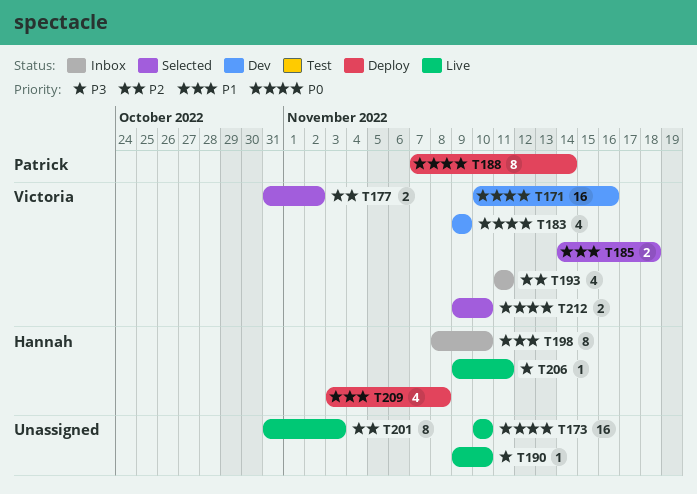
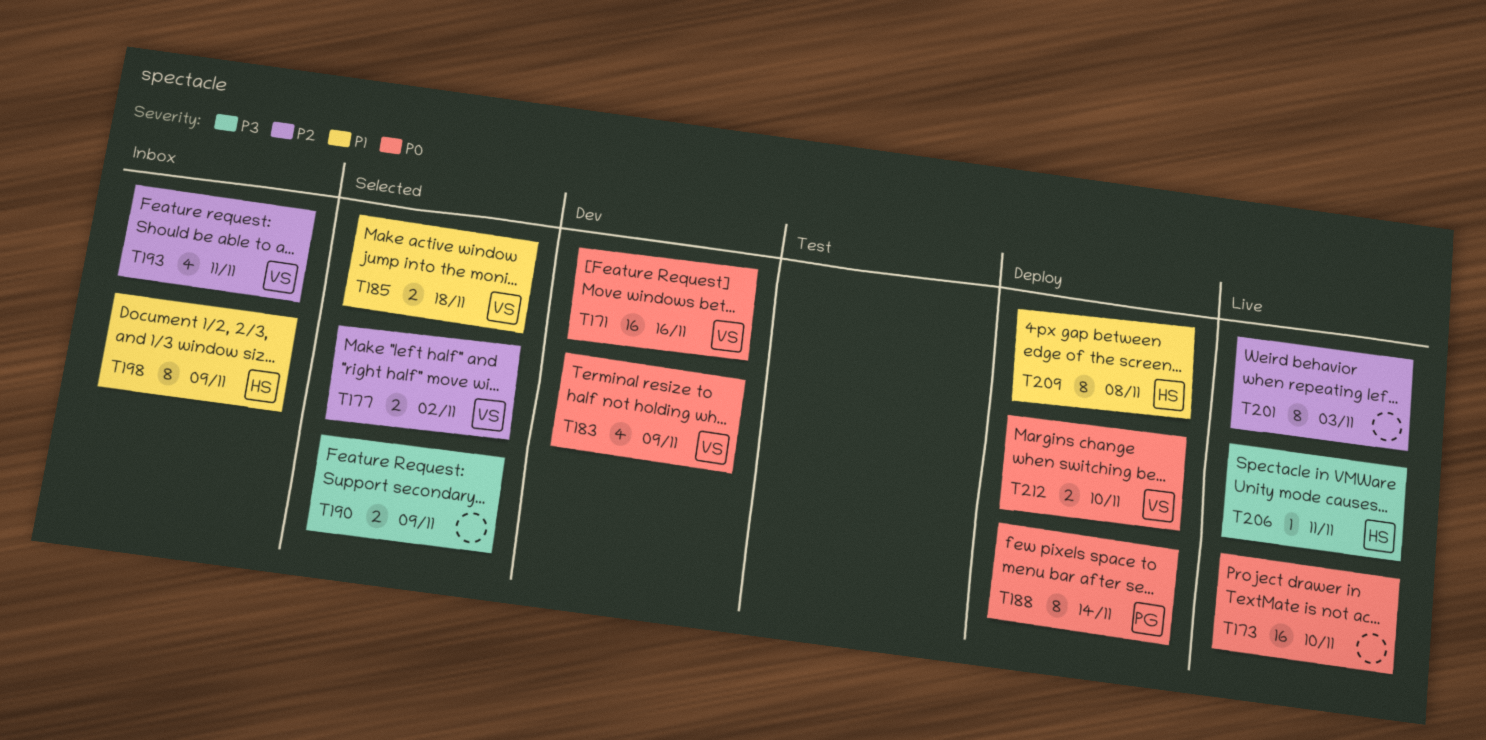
T190, status: Live -> Selected
T190, estimate: 1 -> 2
T190, due: Nov 10 -> Nov 9
T198, due: Nov 10 -> Nov 9
T209, estimate: 4 -> 8
T212, status: Selected -> Deploy

